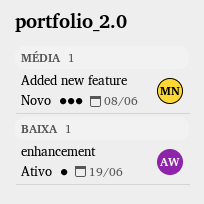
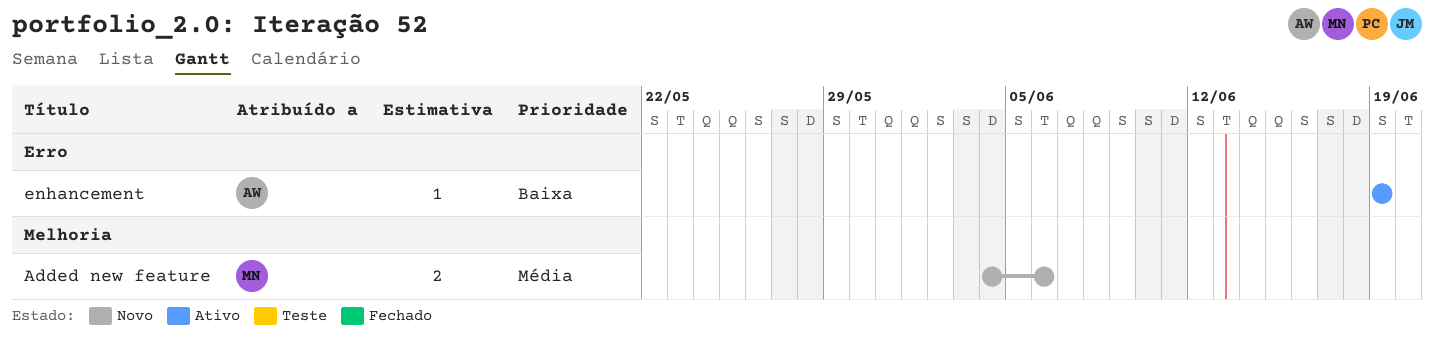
Added new feature, estimate: 3 -> 2
Added new feature, due: Jun 8 -> Jun 6

